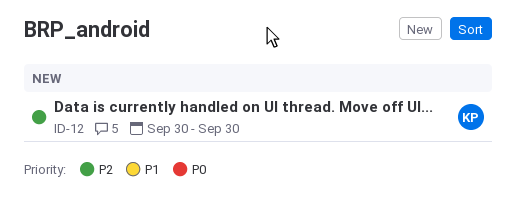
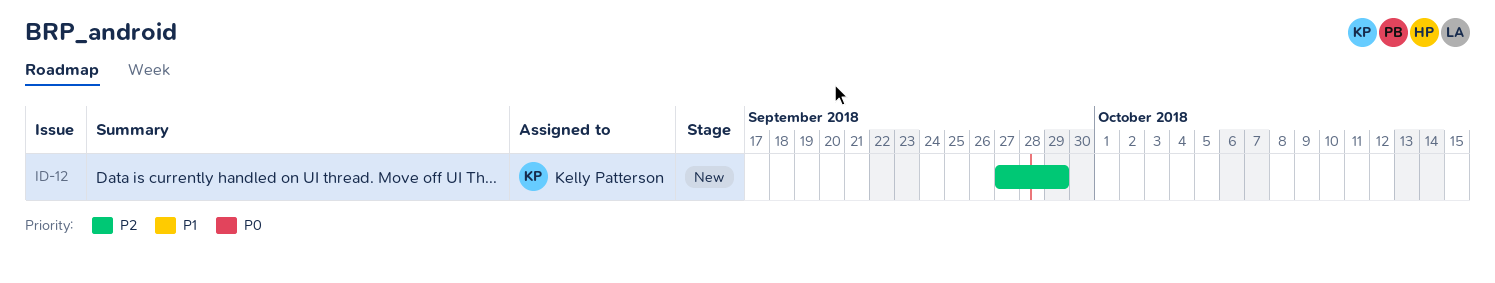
ID-12, start: Sep 30 -> Sep 27
ID-12, due: Sep 30 -> Sep 29

